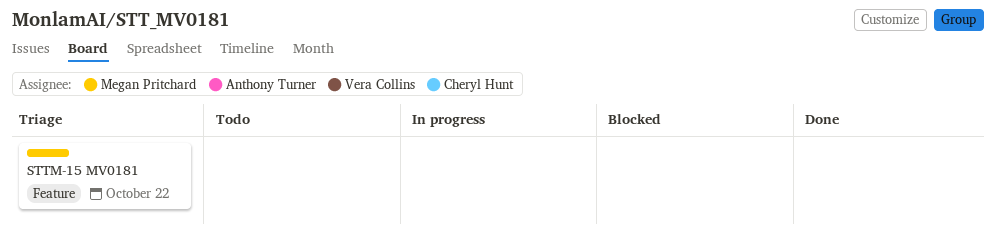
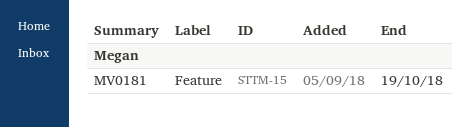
STTM-15, due: Oct 22 -> Oct 19

